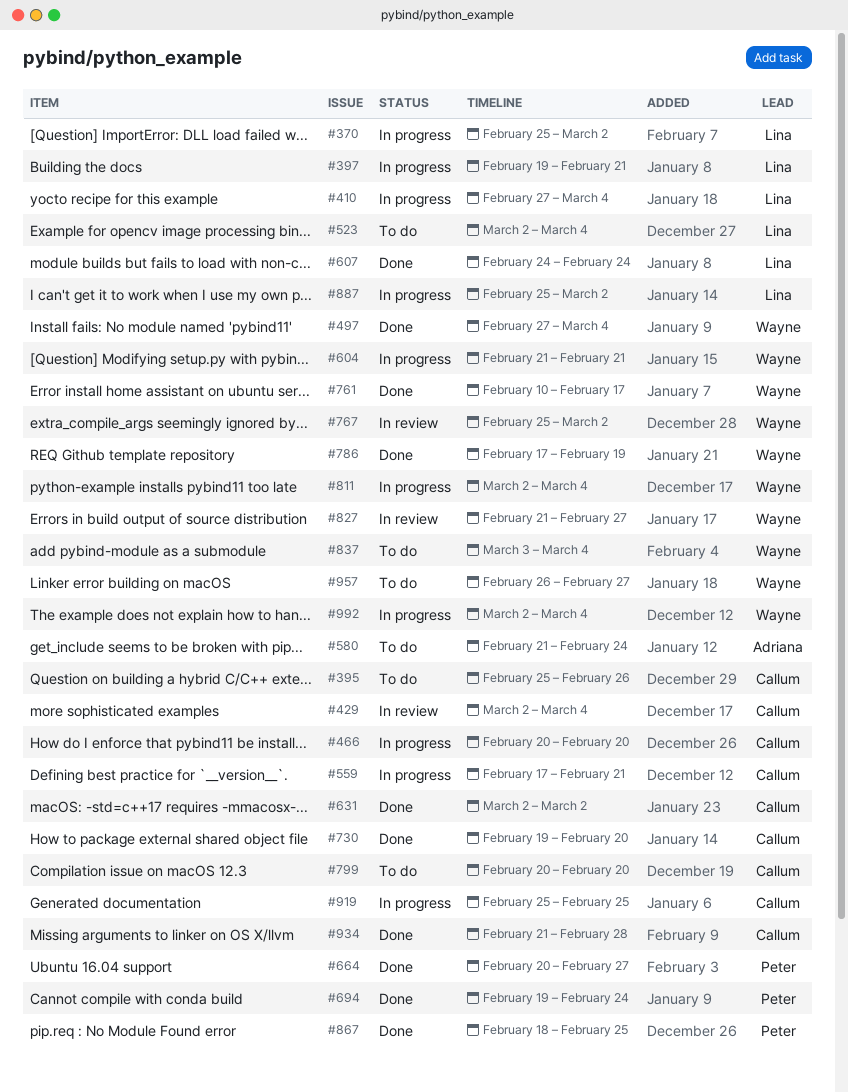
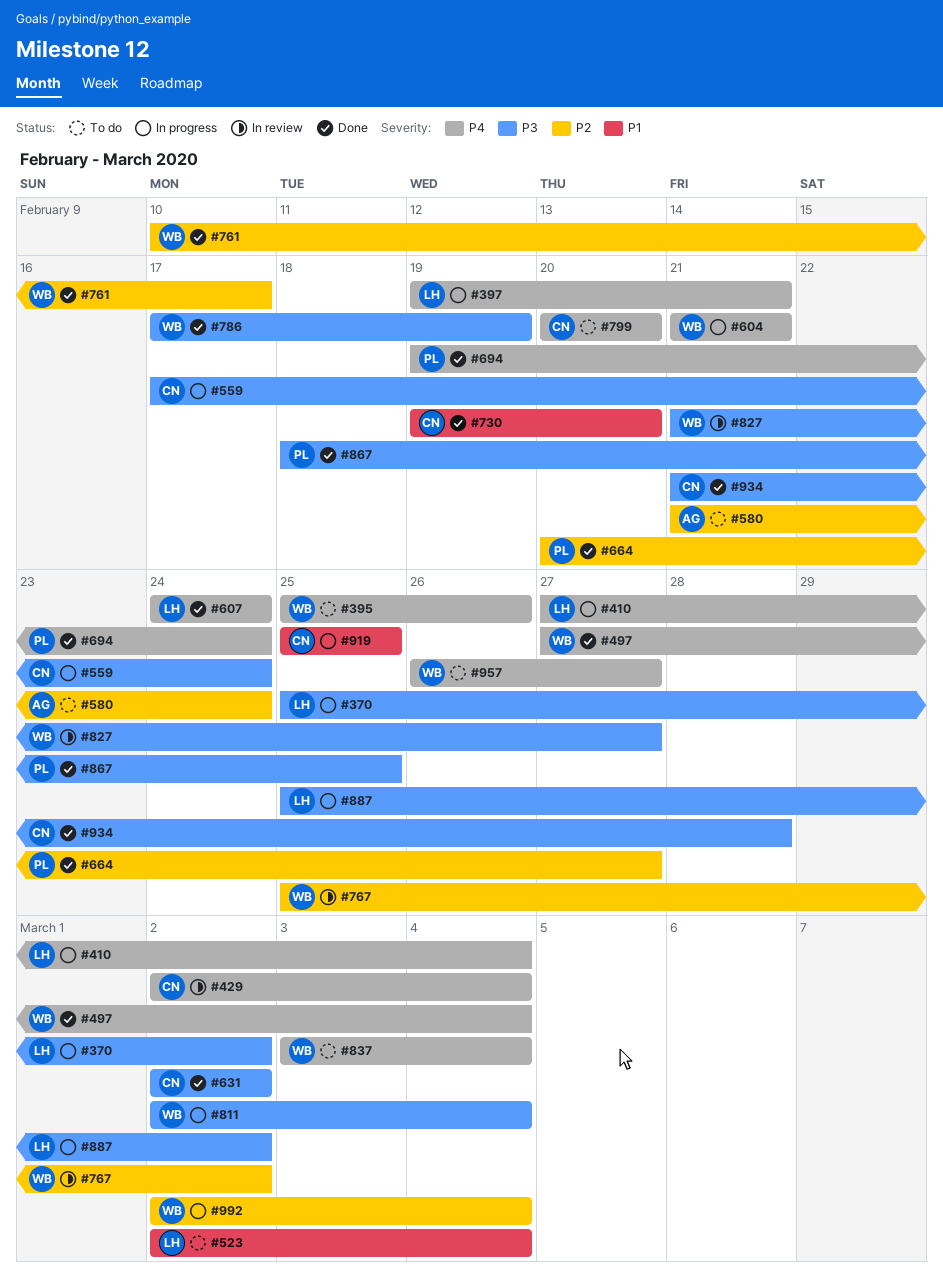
#395, owner: Callum -> Wayne
#466: present -> none
#559, due: Feb 21 -> Feb 24

